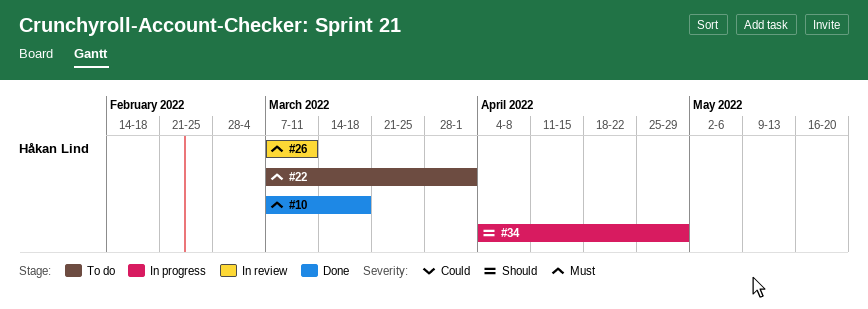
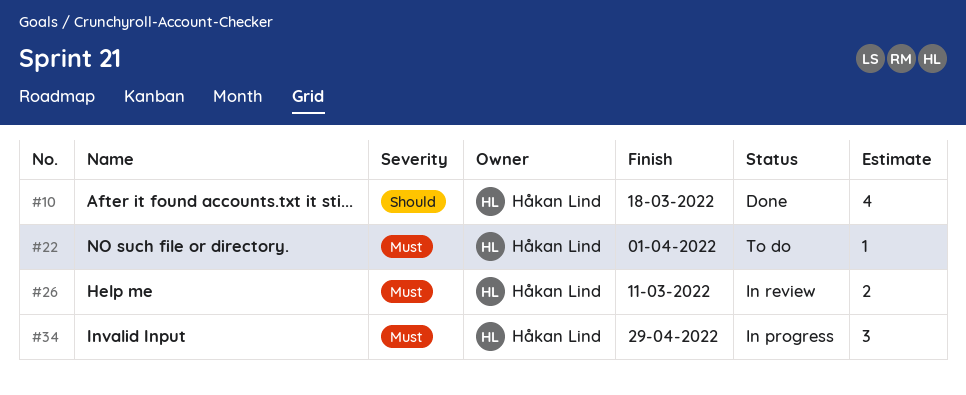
#10, priority: Must -> Should
#34, priority: Should -> Must

